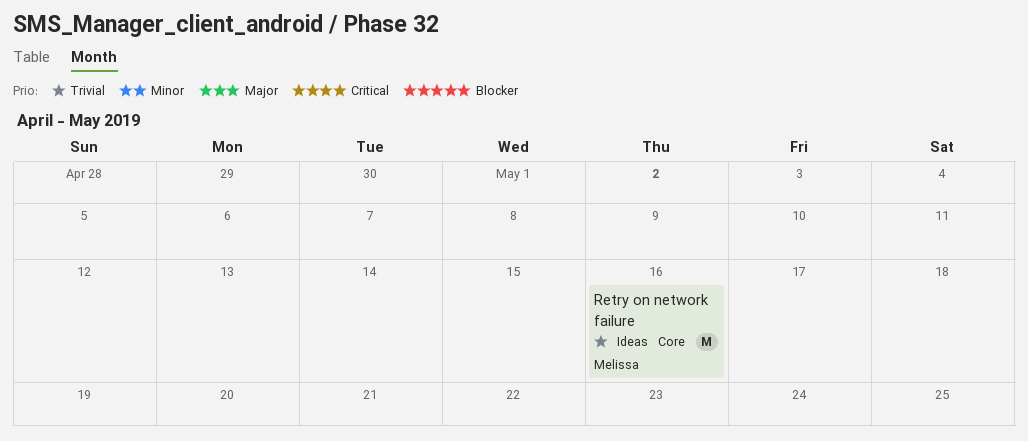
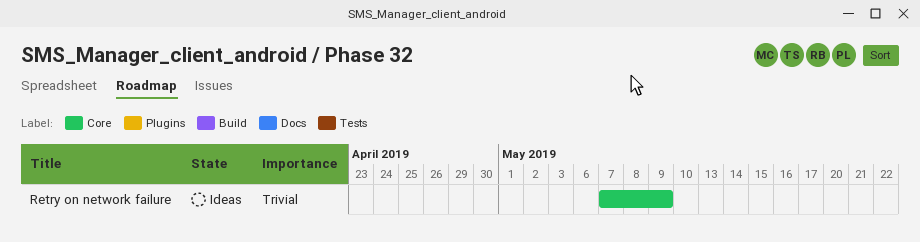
Retry on network failure, due: May 16 -> May 9

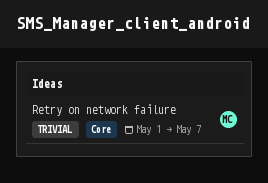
Retry on network failure, start: May 7 -> May 1
Retry on network failure, due: May 9 -> May 7

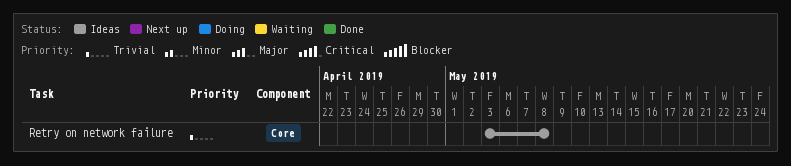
Retry on network failure, start: May 1 -> May 3
Retry on network failure, due: May 7 -> May 8

